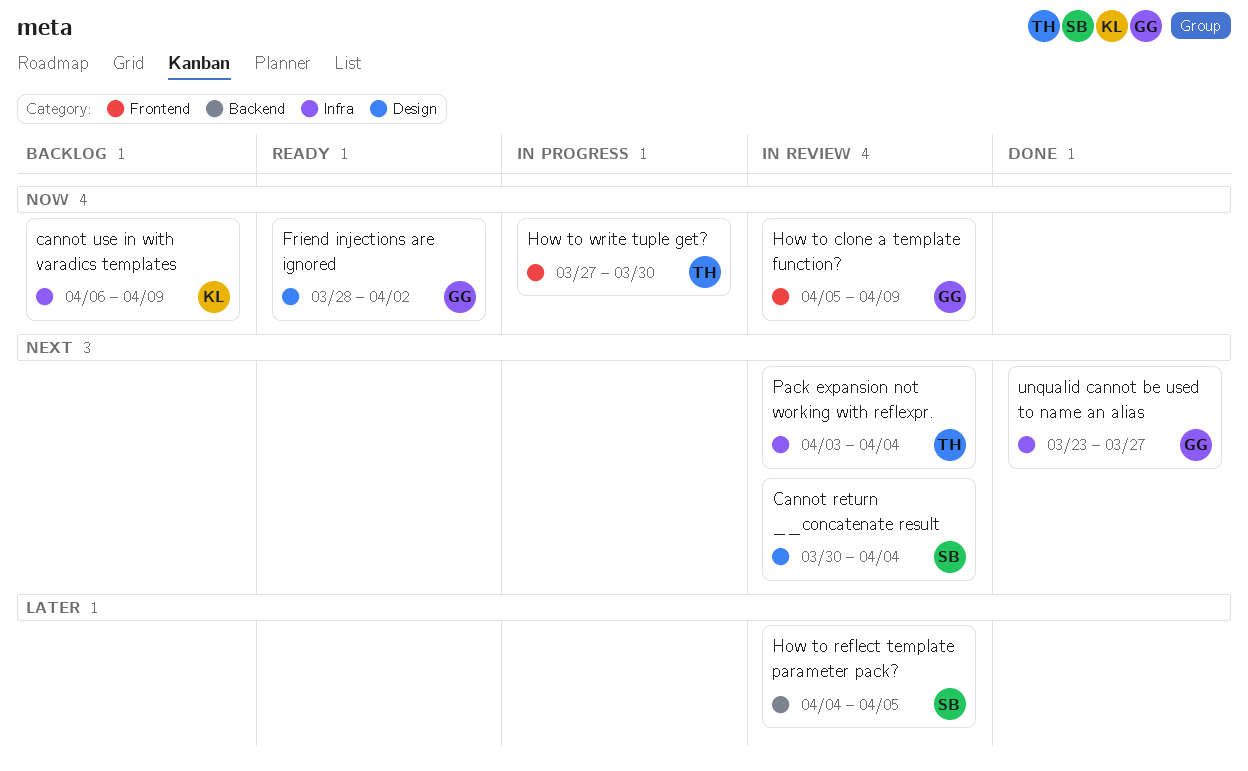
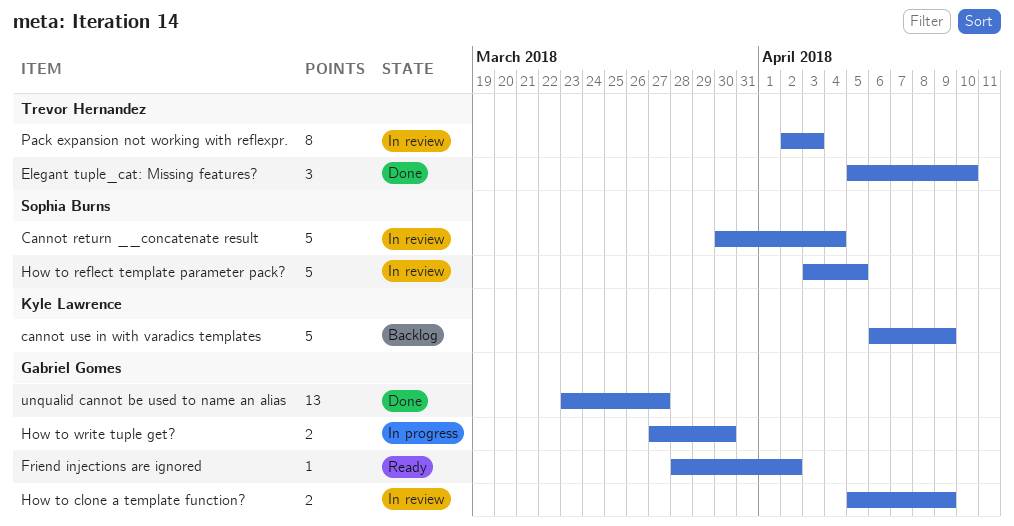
Elegant tuple_cat: Missing features?: none -> present
How to reflect template parameter pack?, start: Apr 4 -> Apr 3
How to write tuple get?, owner: Trevor Hernandez -> Gabriel Gomes
Pack expansion not working with reflexpr., start: Apr 3 -> Apr 2
Pack expansion not working with reflexpr., due: Apr 4 -> Apr 3

